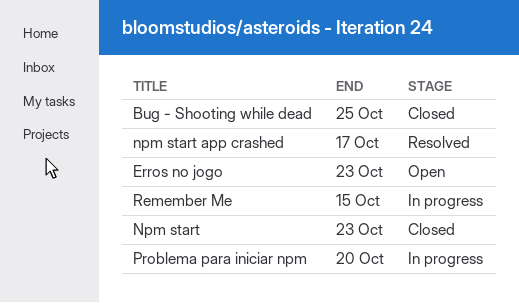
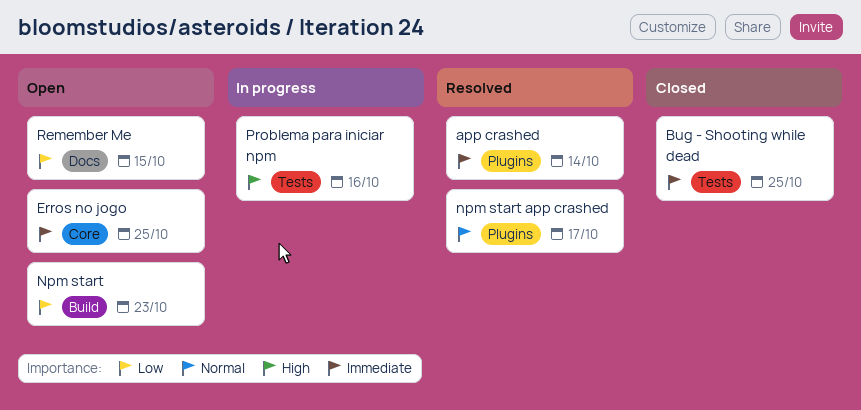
app crashed: none -> present
Erros no jogo, due: Oct 23 -> Oct 25
Npm start, status: Closed -> Open
Problema para iniciar npm, due: Oct 20 -> Oct 16
Remember Me, status: In progress -> Open

